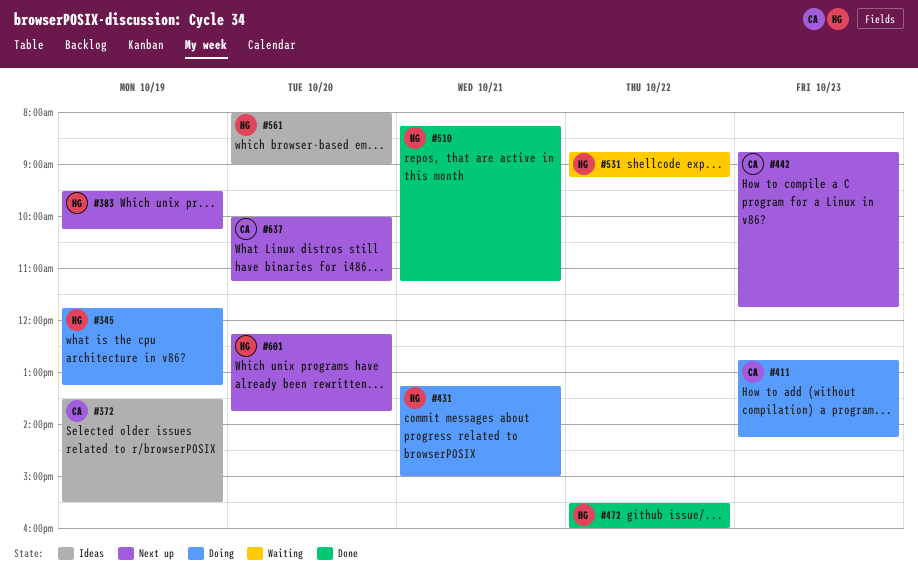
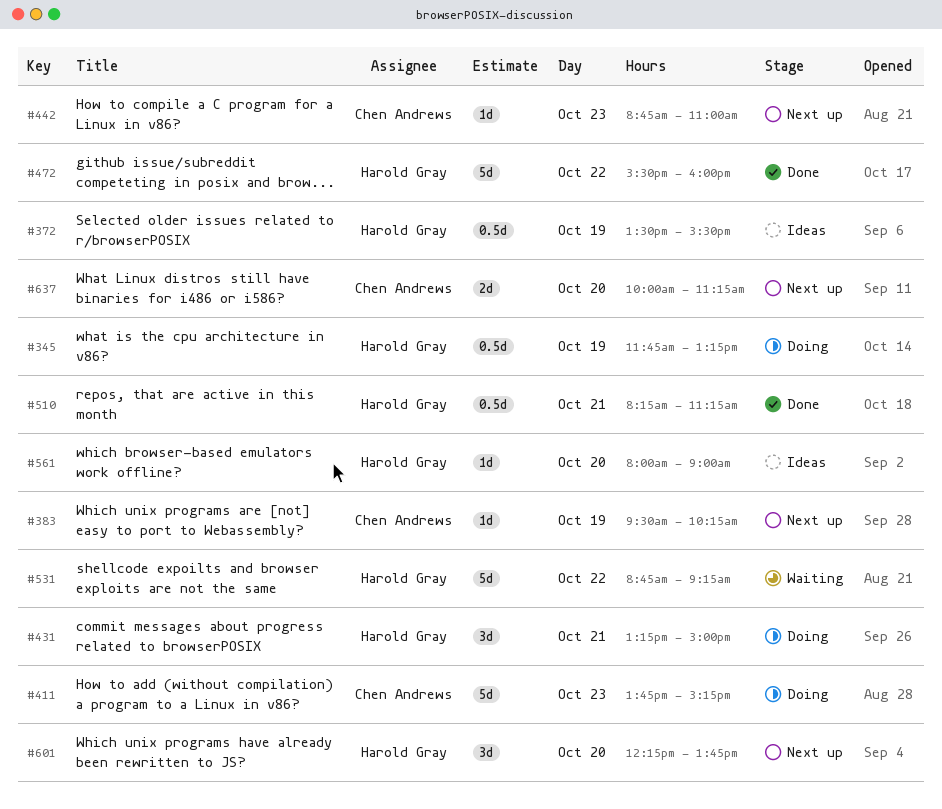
#372, owner: Chen Andrews -> Harold Gray
#383, owner: Harold Gray -> Chen Andrews
#411, begins: 12:45 -> 13:45
#411, ends: 14:15 -> 15:15
#442, ends: 11:45 -> 11:00

